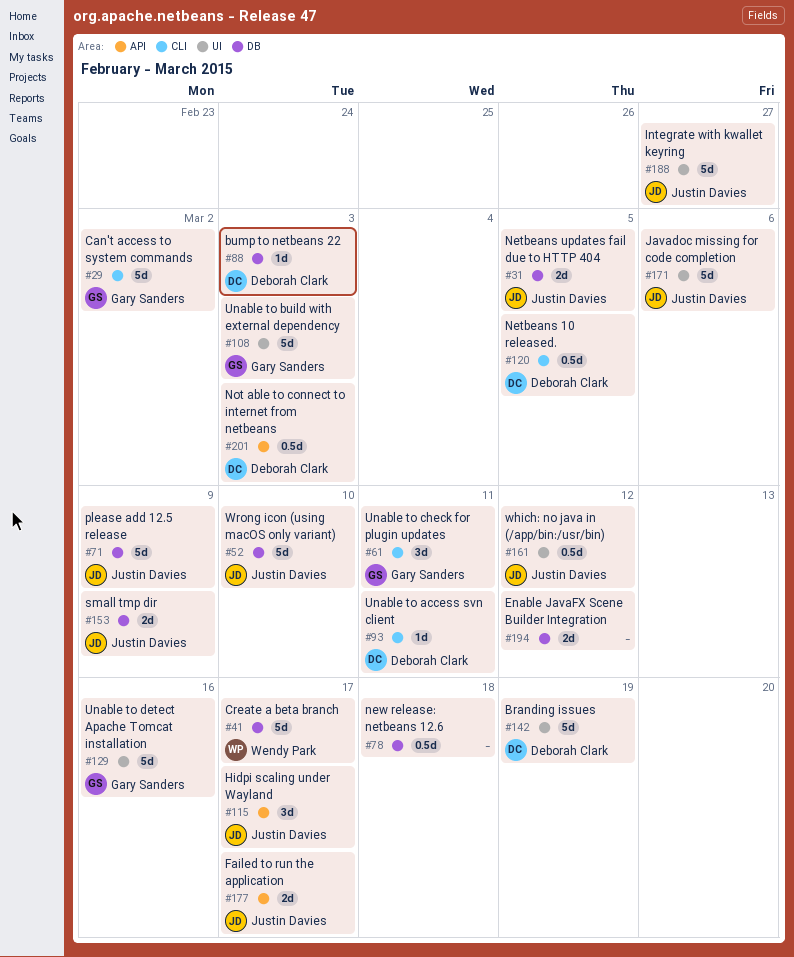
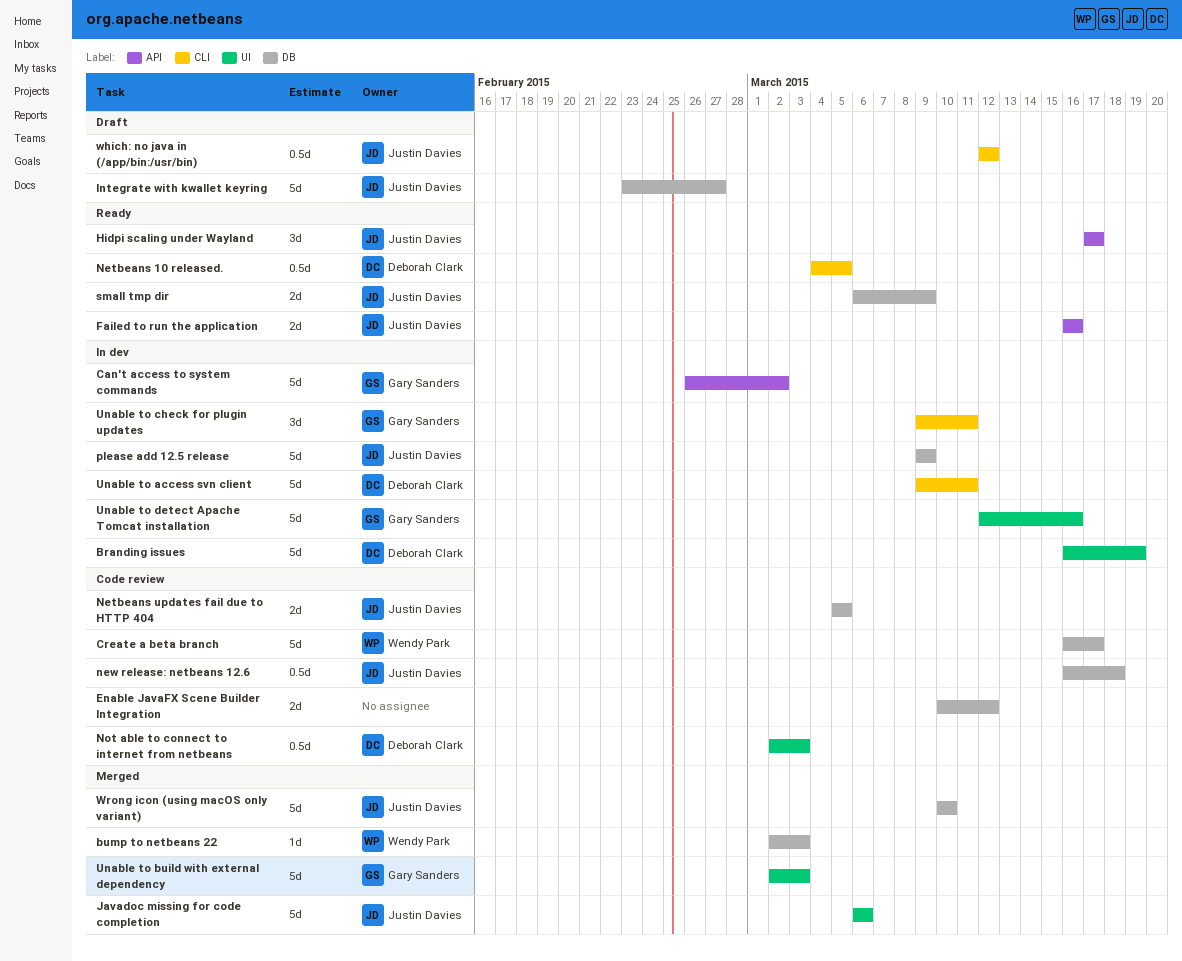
bump to netbeans 22, owner: Deborah Clark -> Wendy Park
Can't access to system commands, label: CLI -> API
Failed to run the application, due: Mar 17 -> Mar 16
Integrate with kwallet keyring, label: UI -> DB
new release: netbeans 12.6, owner: none -> Justin Davies
Not able to connect to internet from netbeans, label: API -> UI
Unable to access svn client, estimate: 1d -> 5d
which: no java in (/app/bin:/usr/bin), label: UI -> CLI

